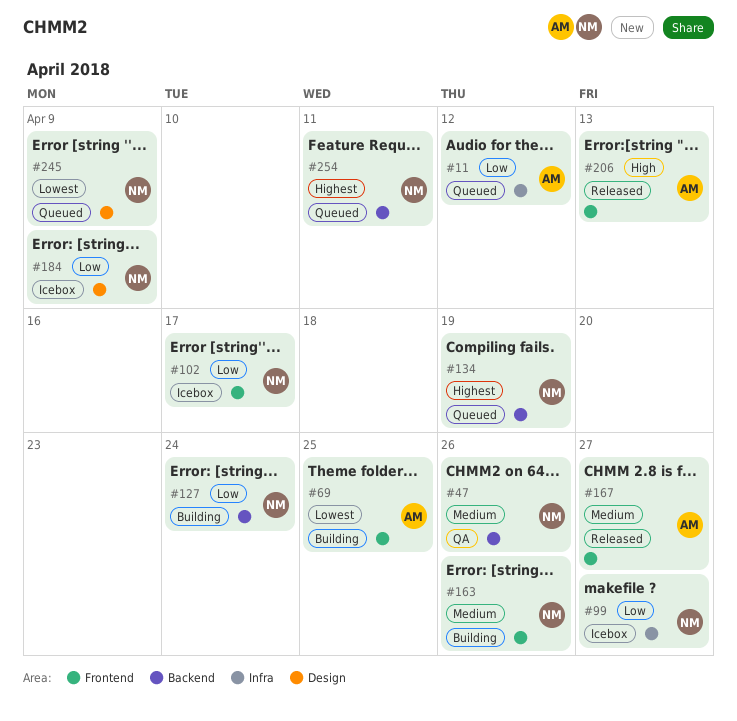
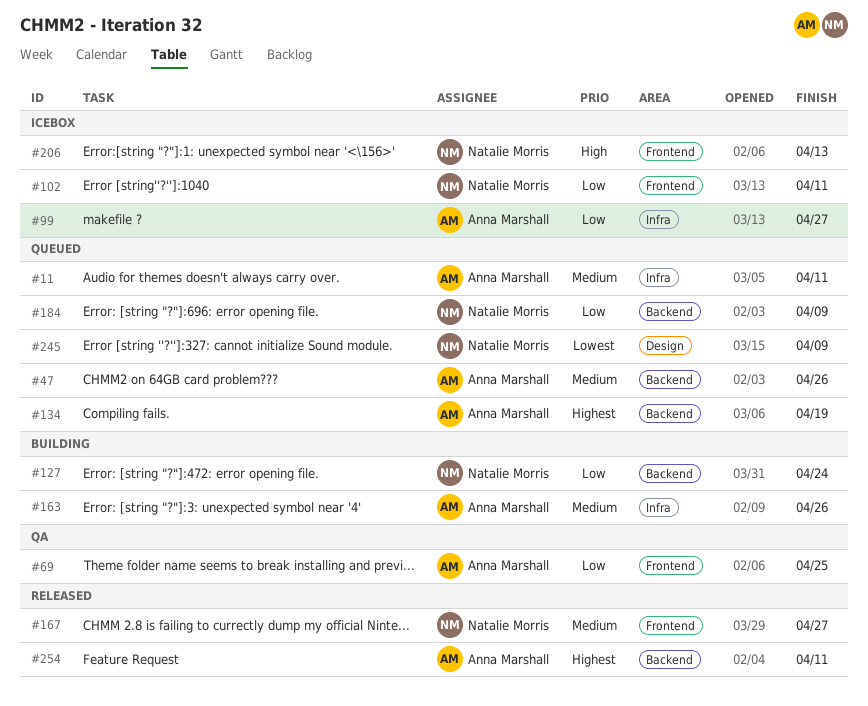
#11, priority: Low -> Medium
#11, due: Apr 12 -> Apr 11
#47, status: QA -> Queued
#47, owner: Natalie Morris -> Anna Marshall
#69, status: Building -> QA
#69, priority: Lowest -> Low
#99, owner: Natalie Morris -> Anna Marshall
#102, due: Apr 17 -> Apr 11
#134, owner: Natalie Morris -> Anna Marshall
#163, owner: Natalie Morris -> Anna Marshall
#163, label: Frontend -> Infra
#167, owner: Anna Marshall -> Natalie Morris
#184, status: Icebox -> Queued
#184, label: Design -> Backend
#206, status: Released -> Icebox
#206, owner: Anna Marshall -> Natalie Morris
#254, status: Queued -> Released
#254, owner: Natalie Morris -> Anna Marshall

